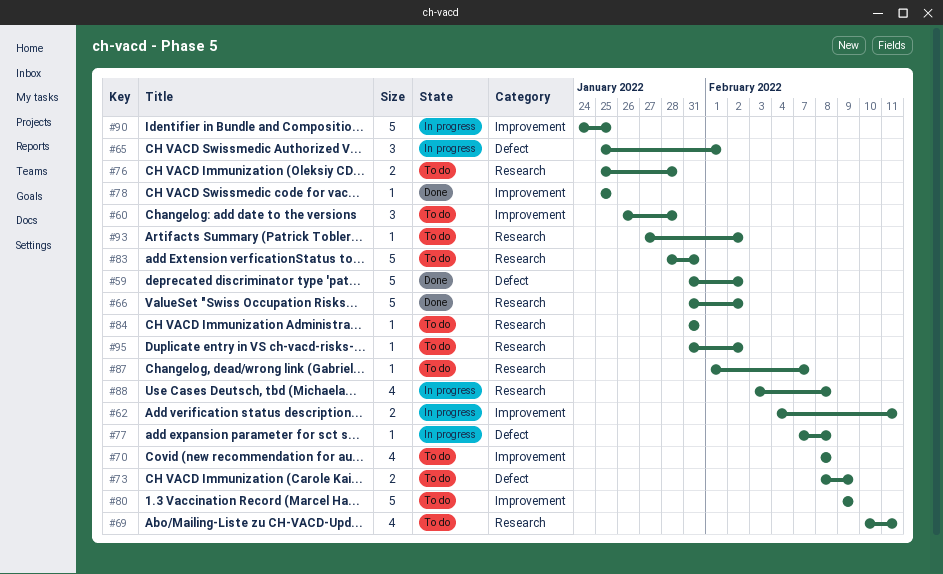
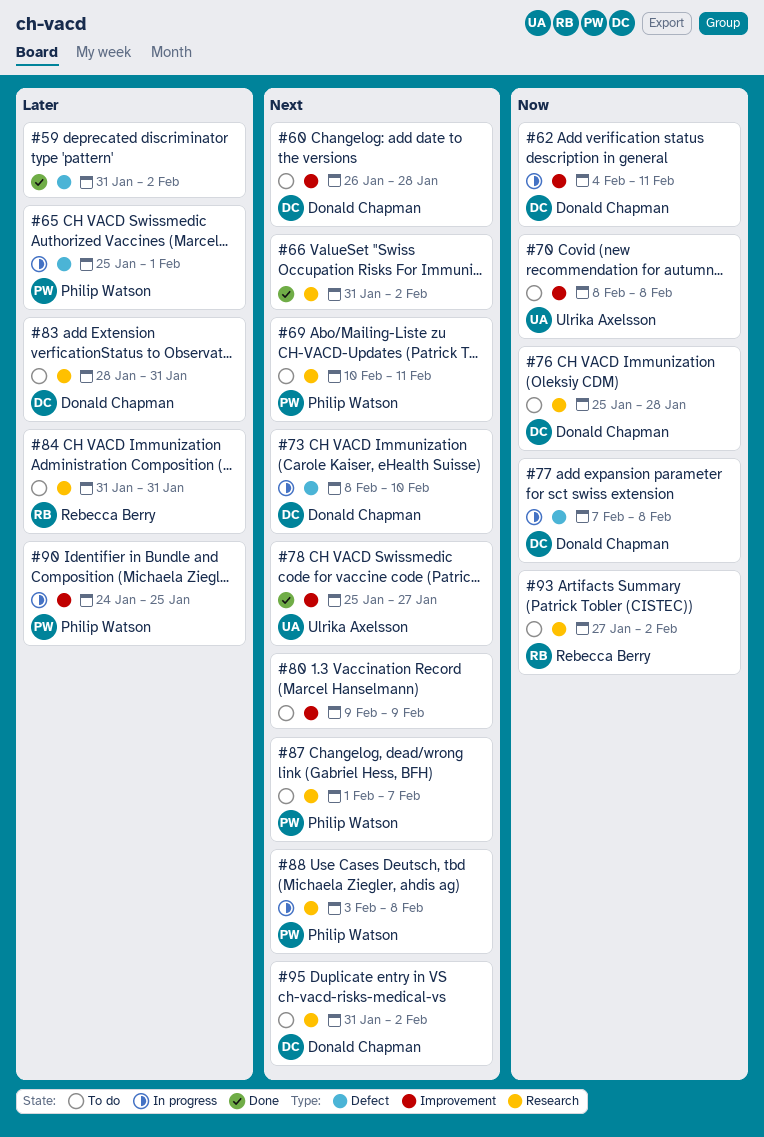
#73, status: To do -> In progress
#73, due: Feb 9 -> Feb 10
#78, due: Jan 25 -> Jan 27

